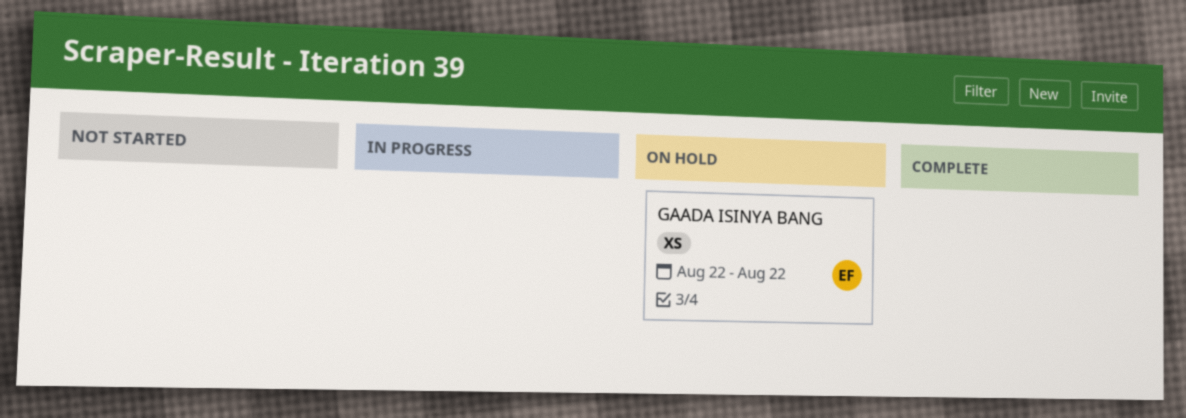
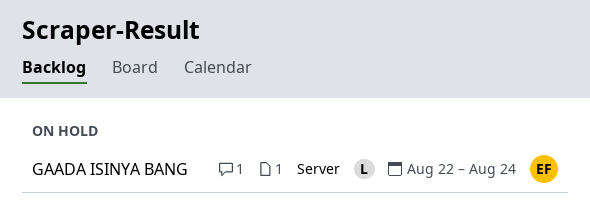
GAADA ISINYA BANG, estimate: XS -> L
GAADA ISINYA BANG, due: Aug 22 -> Aug 24

